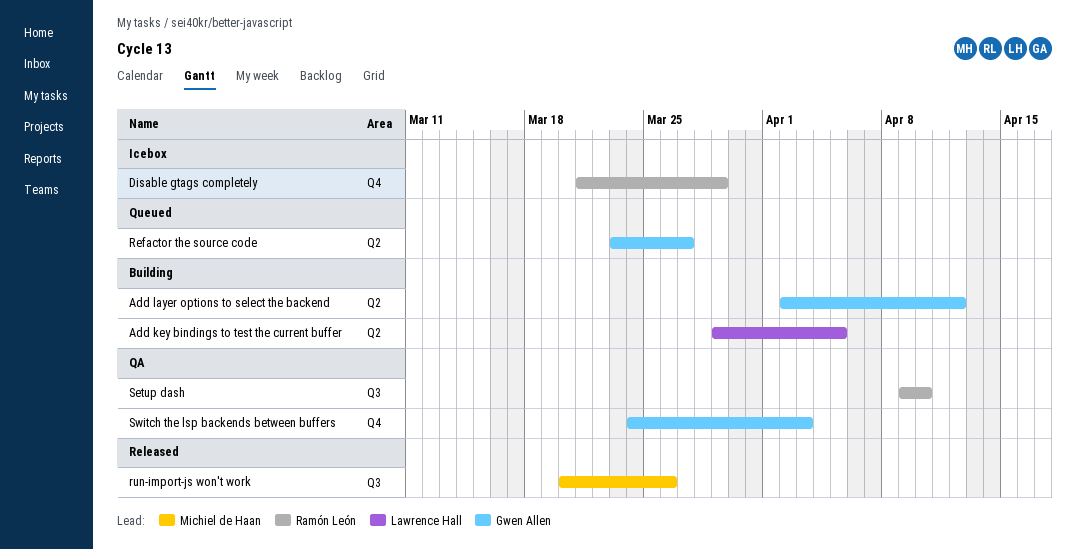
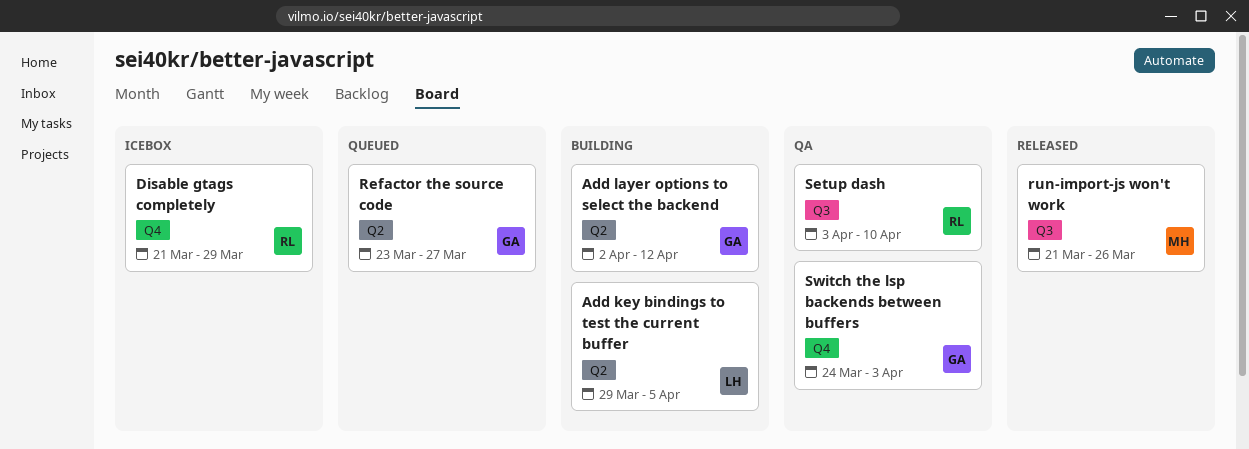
run-import-js won't work, start: Mar 20 -> Mar 21
Setup dash, start: Apr 9 -> Apr 3

